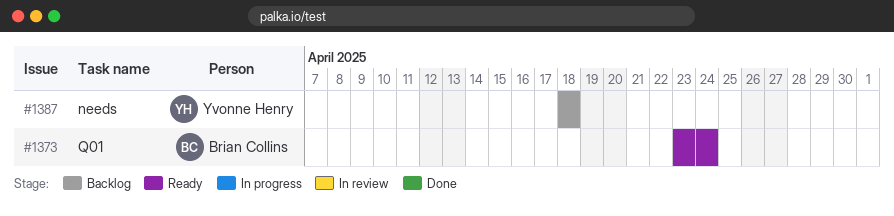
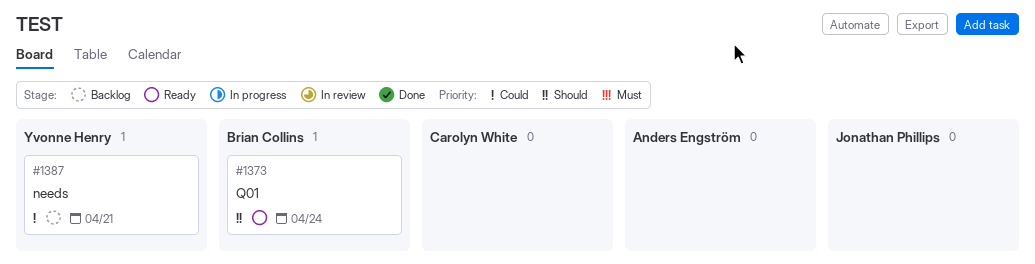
#1387, due: Apr 18 -> Apr 21

